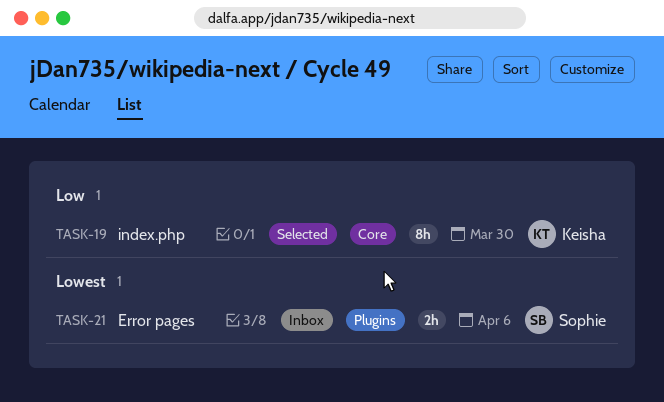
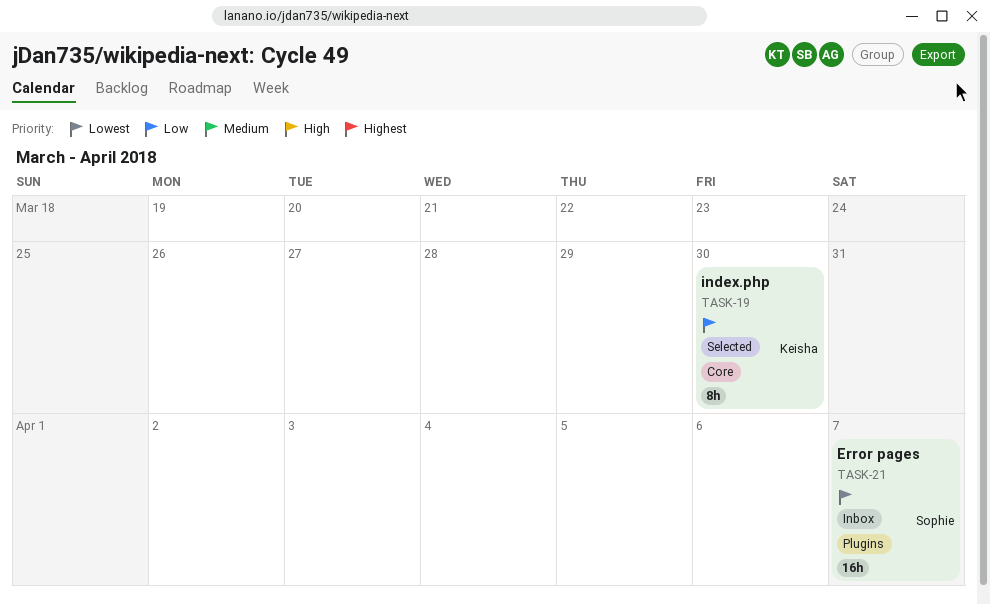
TASK-21, estimate: 2h -> 16h
TASK-21, due: Apr 6 -> Apr 7

